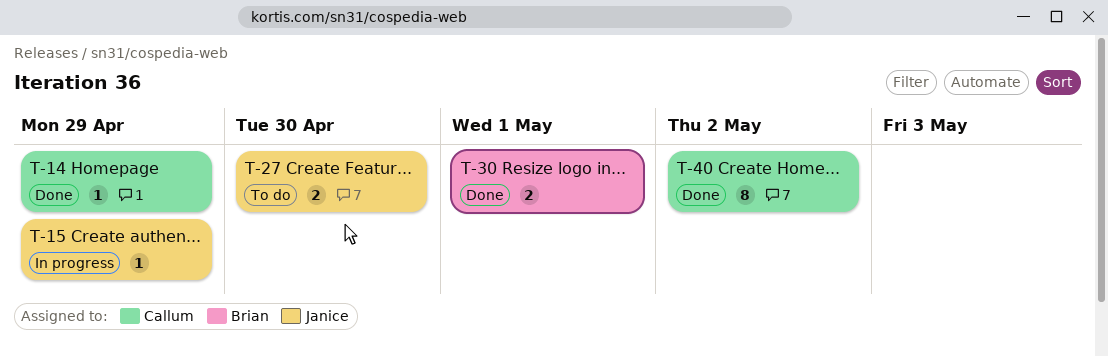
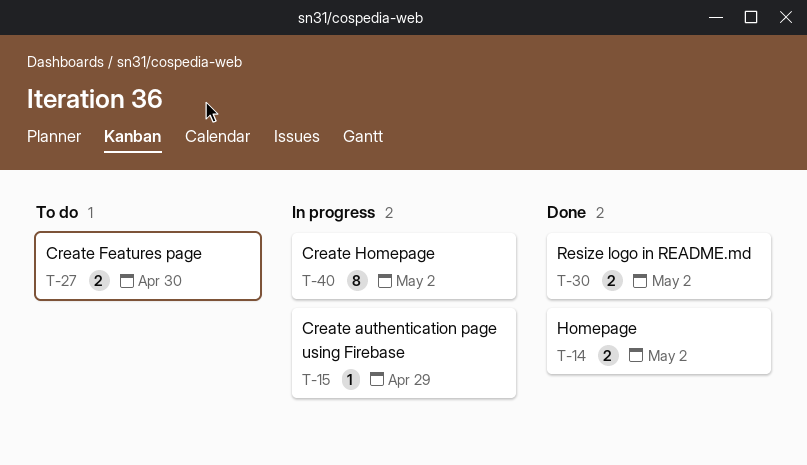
T-14, estimate: 1 -> 2
T-14, due: Apr 29 -> May 2
T-30, due: May 1 -> May 2
T-40, status: Done -> In progress

